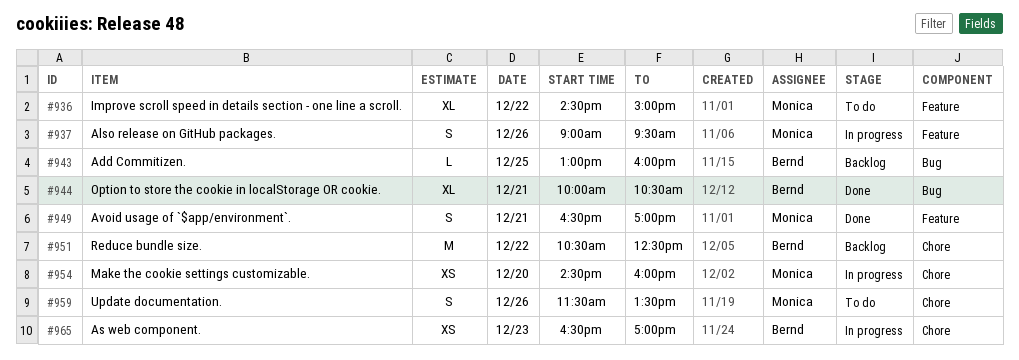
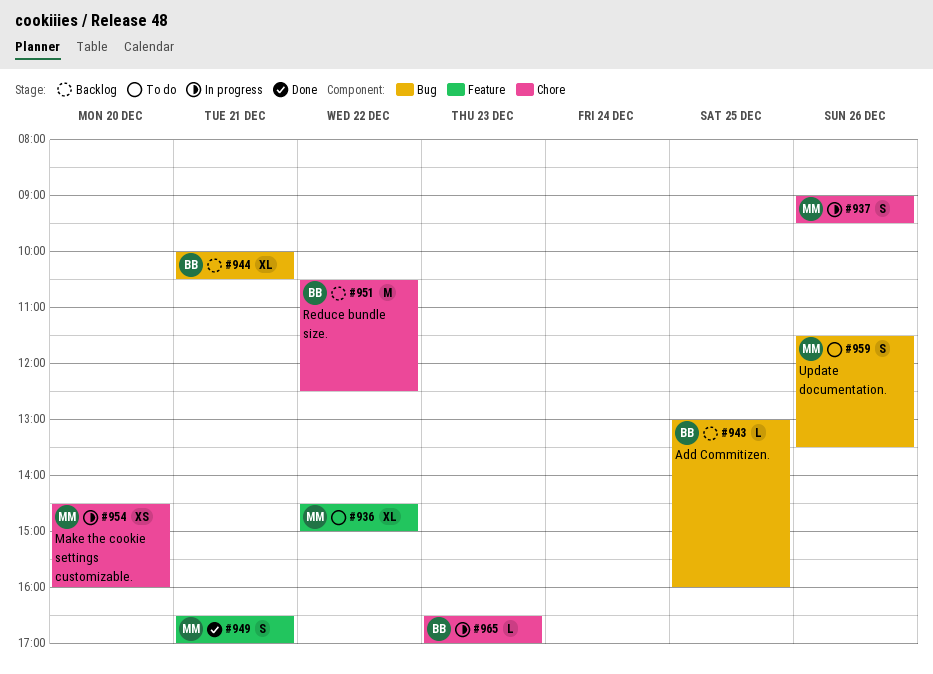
#937, label: Feature -> Chore
#944, status: Done -> Backlog
#959, label: Chore -> Bug
#965, estimate: XS -> L

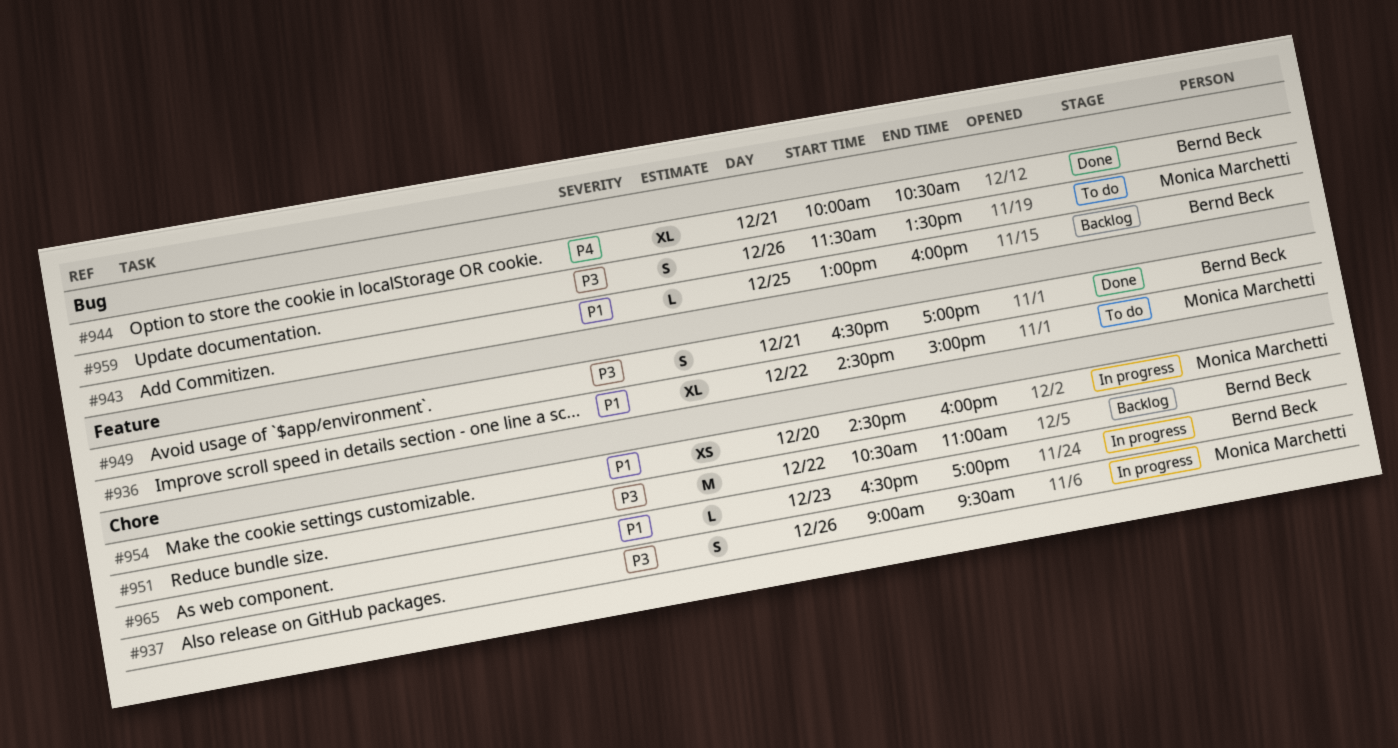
#944, status: Backlog -> Done
#949, owner: Monica Marchetti -> Bernd Beck
#951, ends: 12:30 -> 11:00

